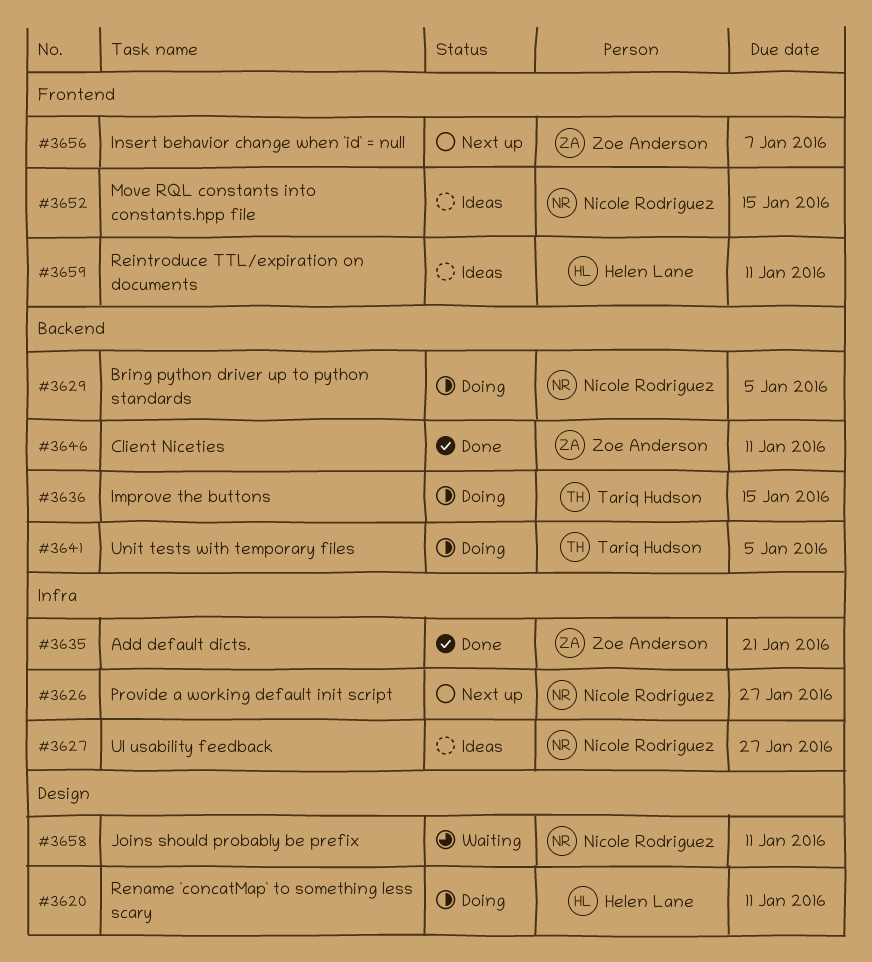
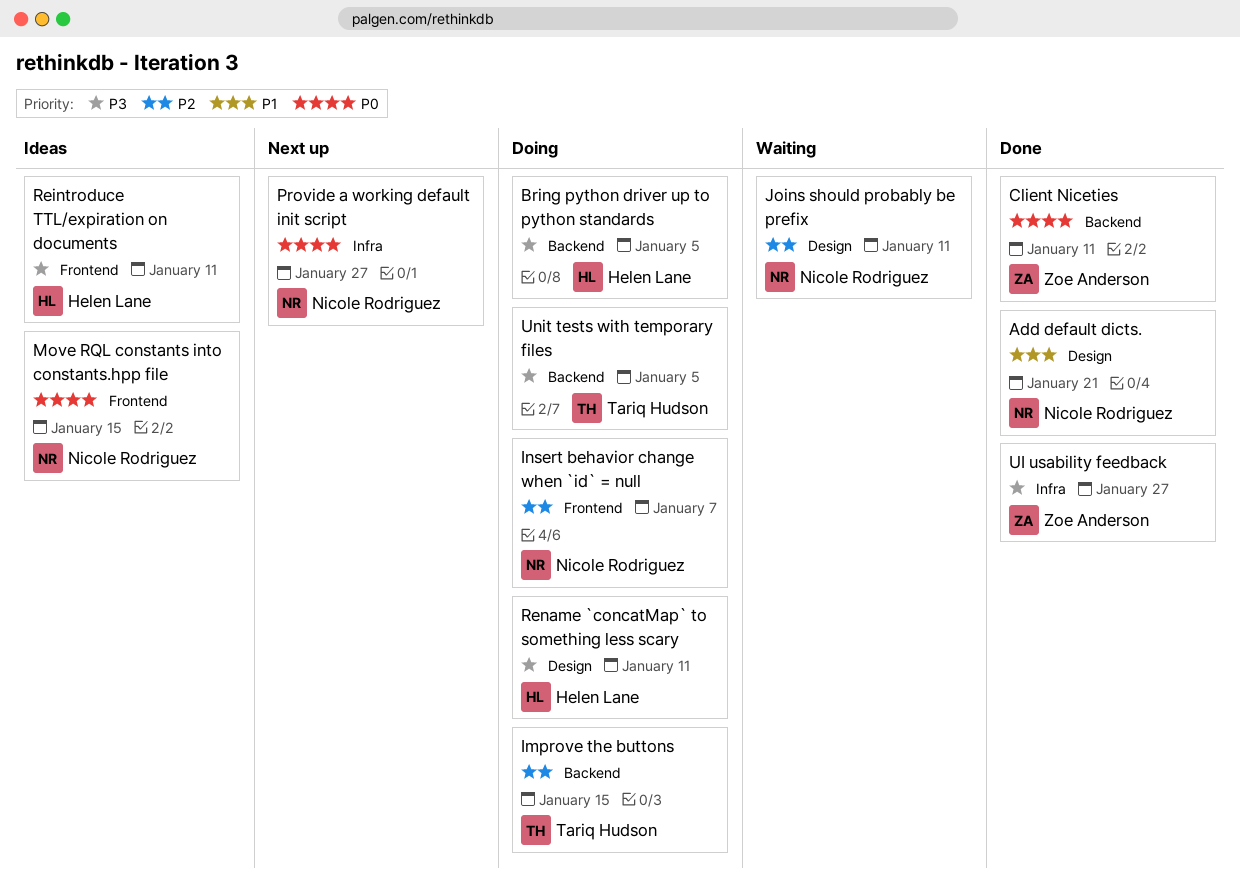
Add default dicts., owner: Zoe Anderson -> Nicole Rodriguez
Add default dicts., label: Infra -> Design
Bring python driver up to python standards, owner: Nicole Rodriguez -> Helen Lane
Insert behavior change when `id` = null, status: Next up -> Doing
Insert behavior change when `id` = null, owner: Zoe Anderson -> Nicole Rodriguez
UI usability feedback, status: Ideas -> Done
UI usability feedback, owner: Nicole Rodriguez -> Zoe Anderson

